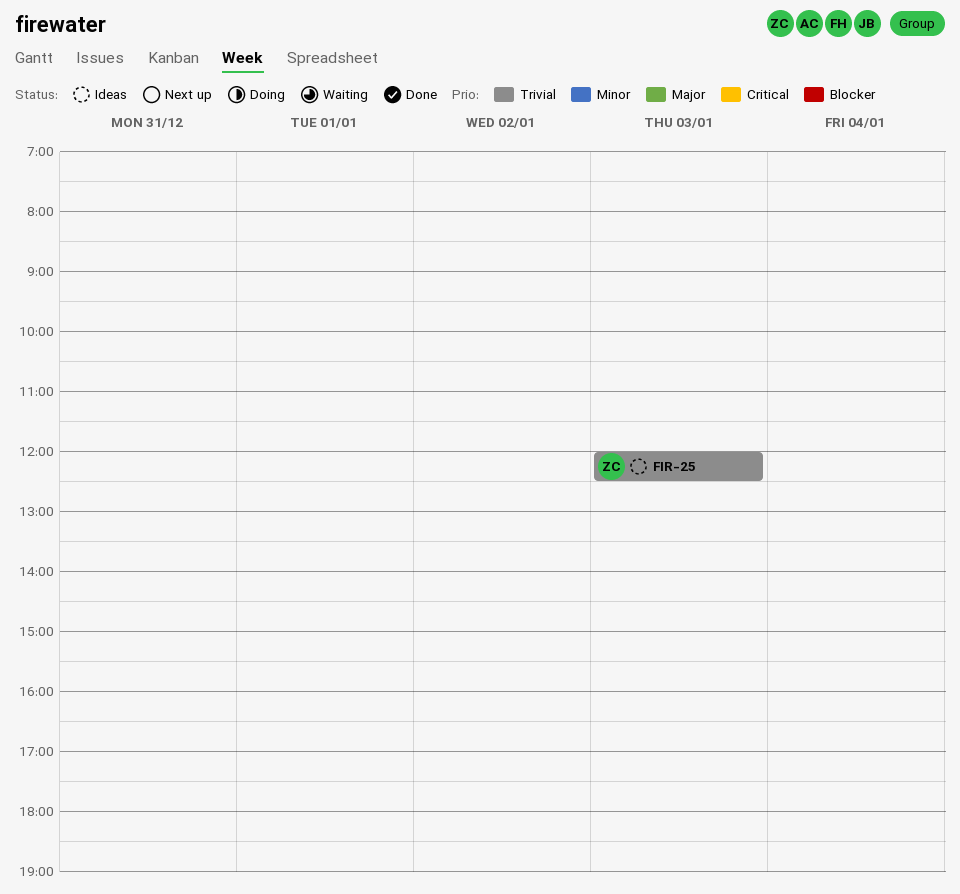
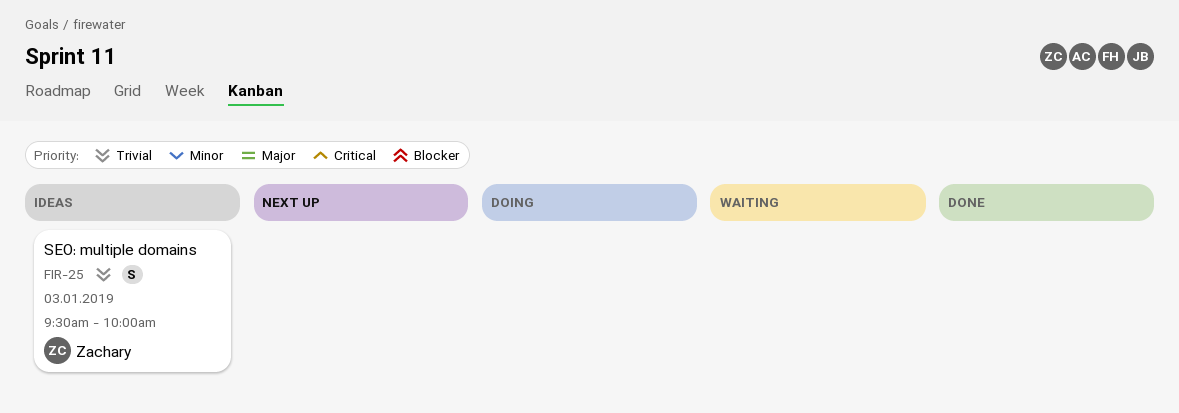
FIR-25, begins: 12:00 -> 09:30
FIR-25, ends: 12:30 -> 10:00

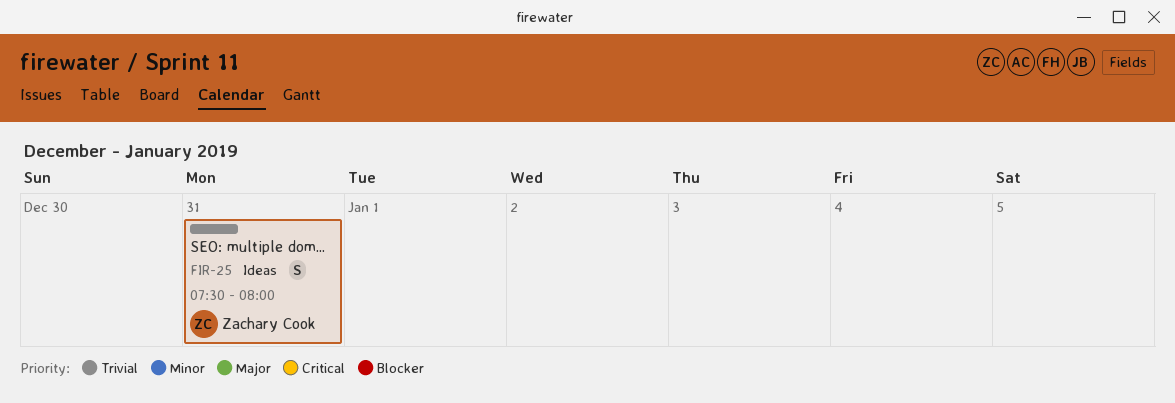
FIR-25, day: Jan 3 -> Dec 31
FIR-25, begins: 09:30 -> 07:30
FIR-25, ends: 10:00 -> 08:00

